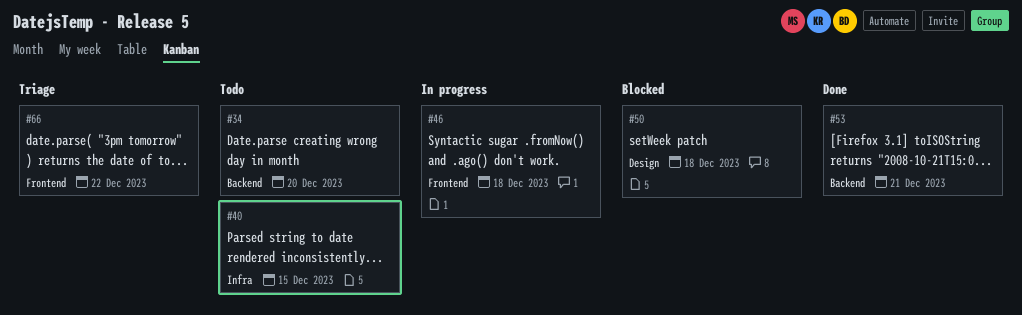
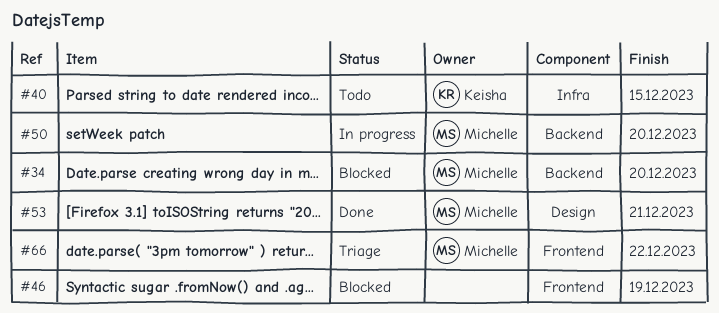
#34, status: Todo -> Blocked
#46, status: In progress -> Blocked
#46, due: Dec 18 -> Dec 19
#50, status: Blocked -> In progress
#50, label: Design -> Backend
#50, due: Dec 18 -> Dec 20
#53, label: Backend -> Design

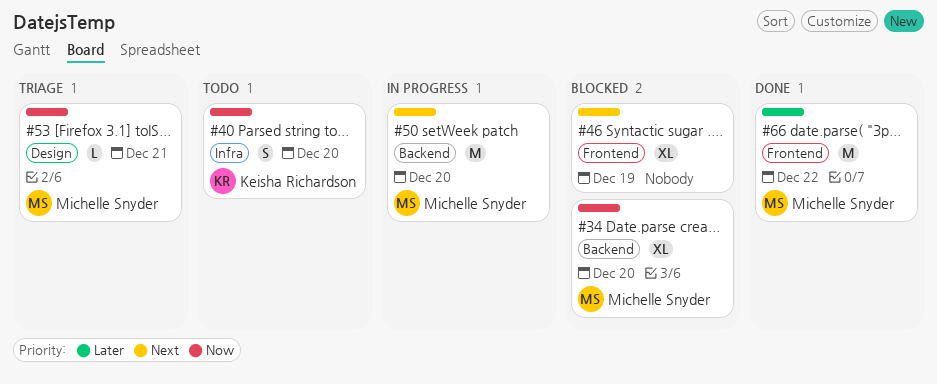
#40, due: Dec 15 -> Dec 20
#53, status: Done -> Triage
#66, status: Triage -> Done

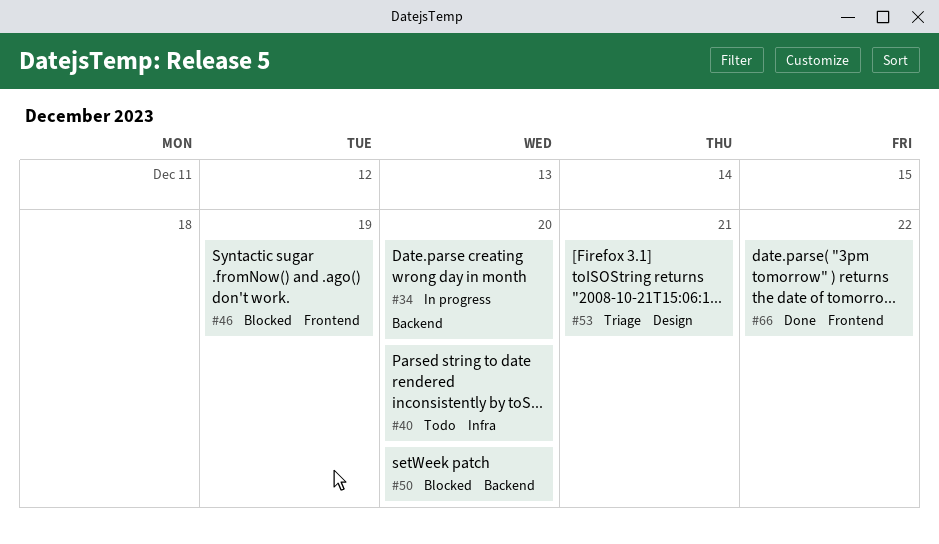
#34, status: Blocked -> In progress
#50, status: In progress -> Blocked

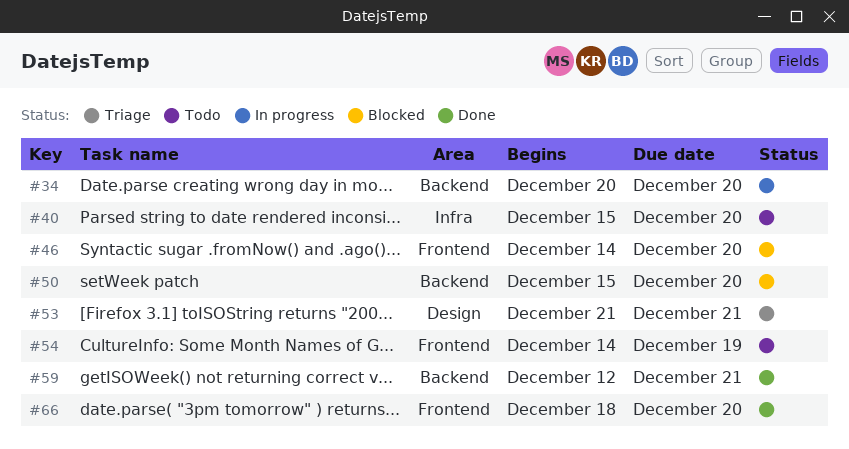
#46, due: Dec 19 -> Dec 20
#54: none -> present
#59: none -> present
#66, due: Dec 22 -> Dec 20

